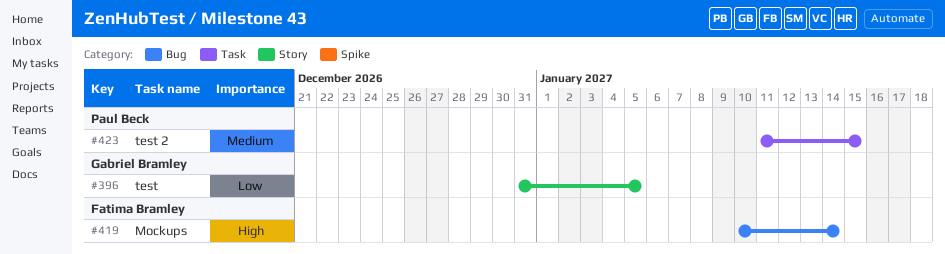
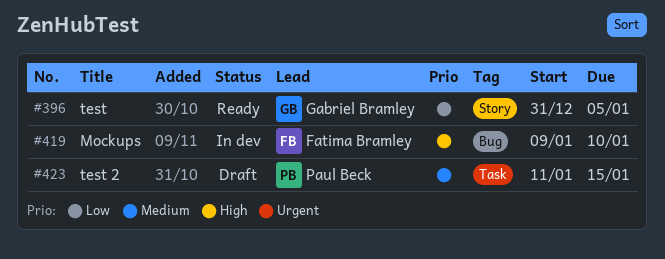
#419, start: Jan 10 -> Jan 9
#419, due: Jan 14 -> Jan 10

